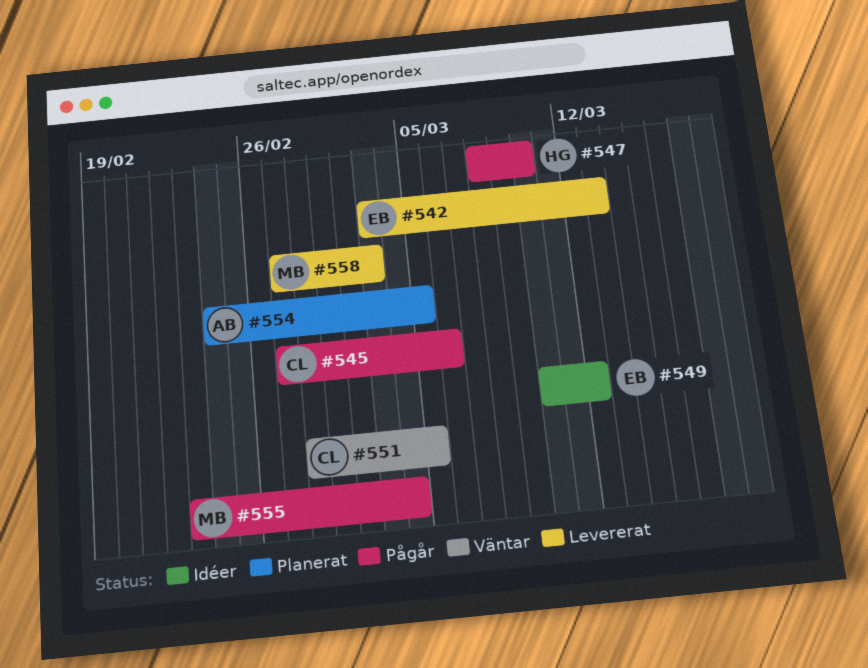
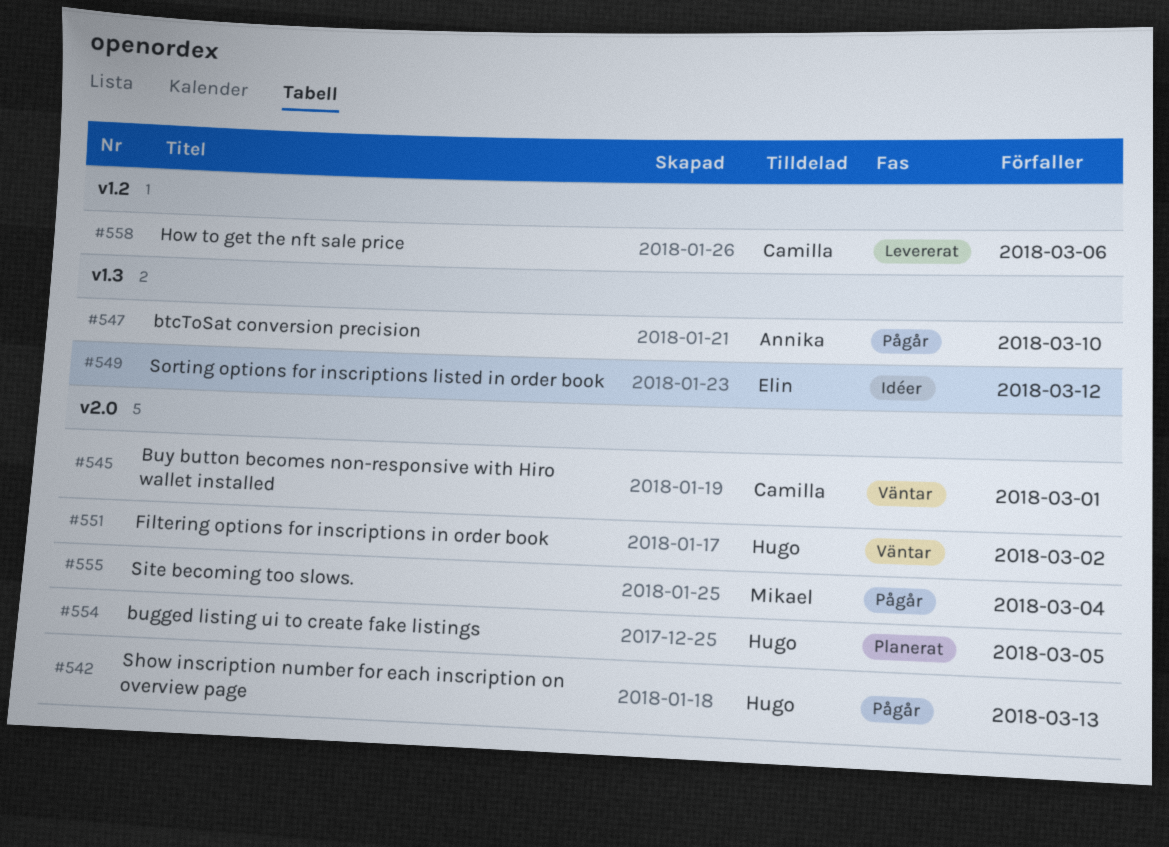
#542, status: Levererat -> Pågår
#542, owner: Elin -> Hugo
#545, status: Pågår -> Väntar
#545, due: Mar 6 -> Mar 1
#547, owner: Hugo -> Annika
#551, owner: Camilla -> Hugo
#551, due: Mar 5 -> Mar 2
#554, owner: Annika -> Hugo
#558, owner: Mikael -> Camilla
#558, due: Mar 3 -> Mar 6

